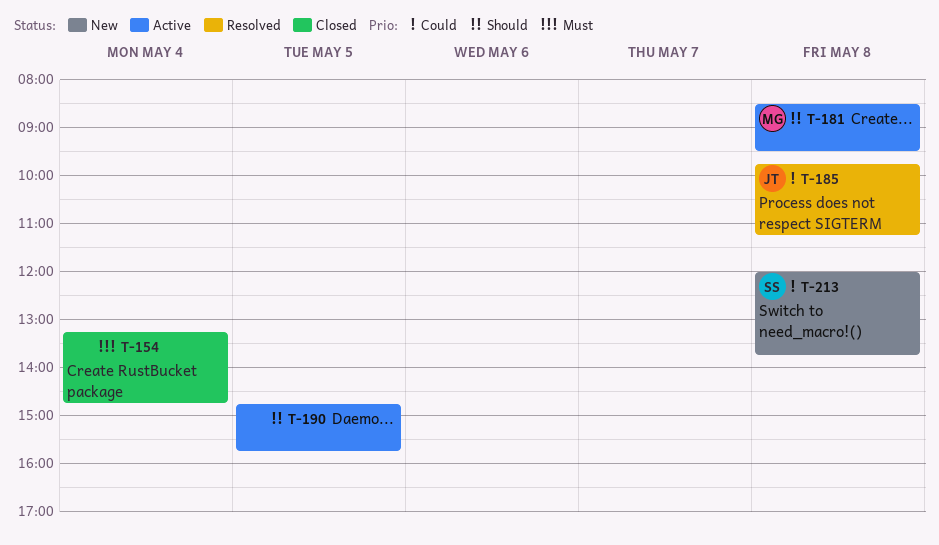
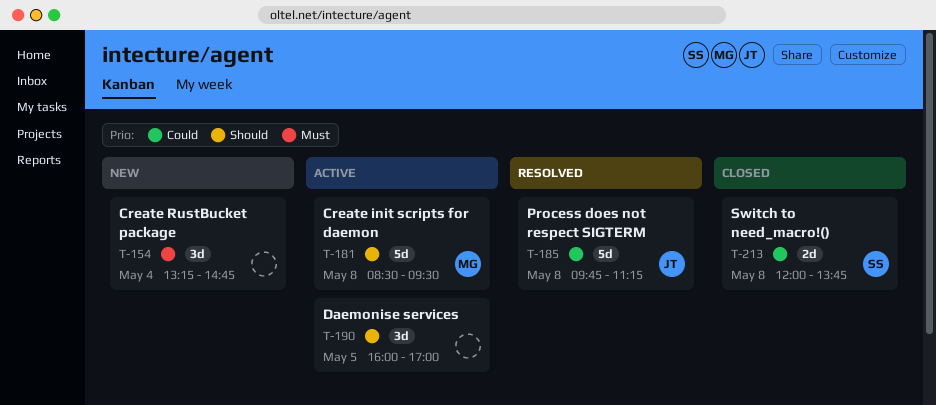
T-154, status: Closed -> New
T-190, begins: 14:45 -> 16:00
T-190, ends: 15:45 -> 17:00
T-213, status: New -> Closed

